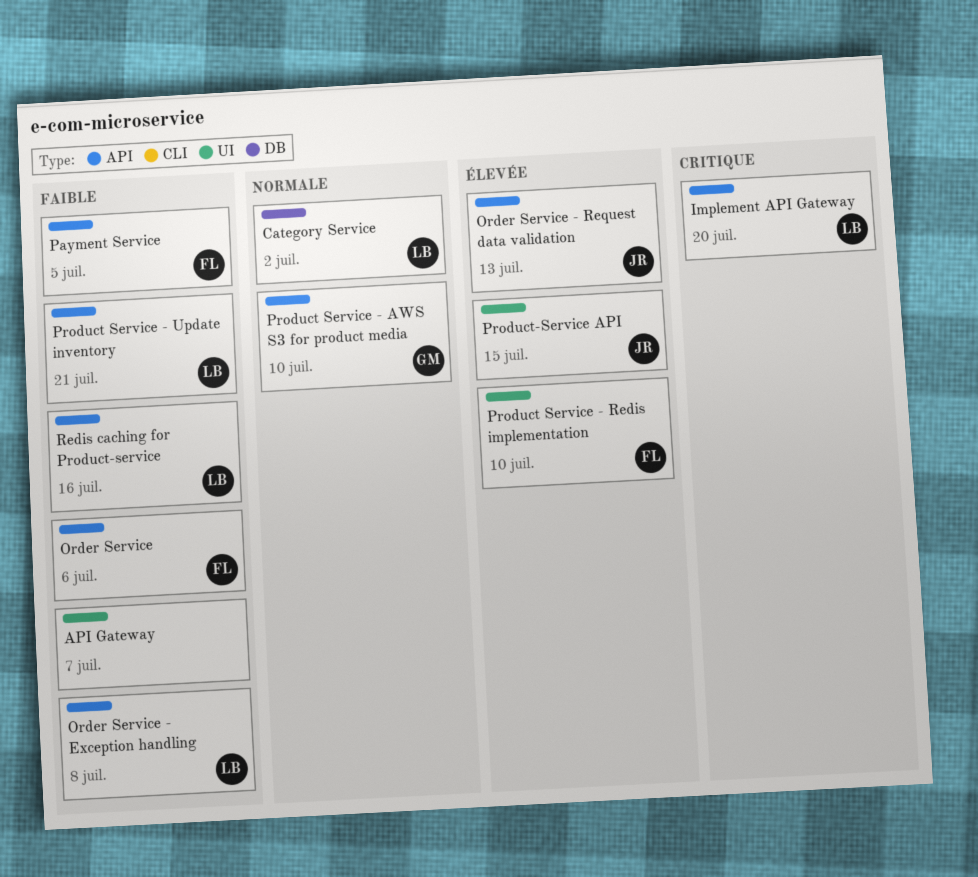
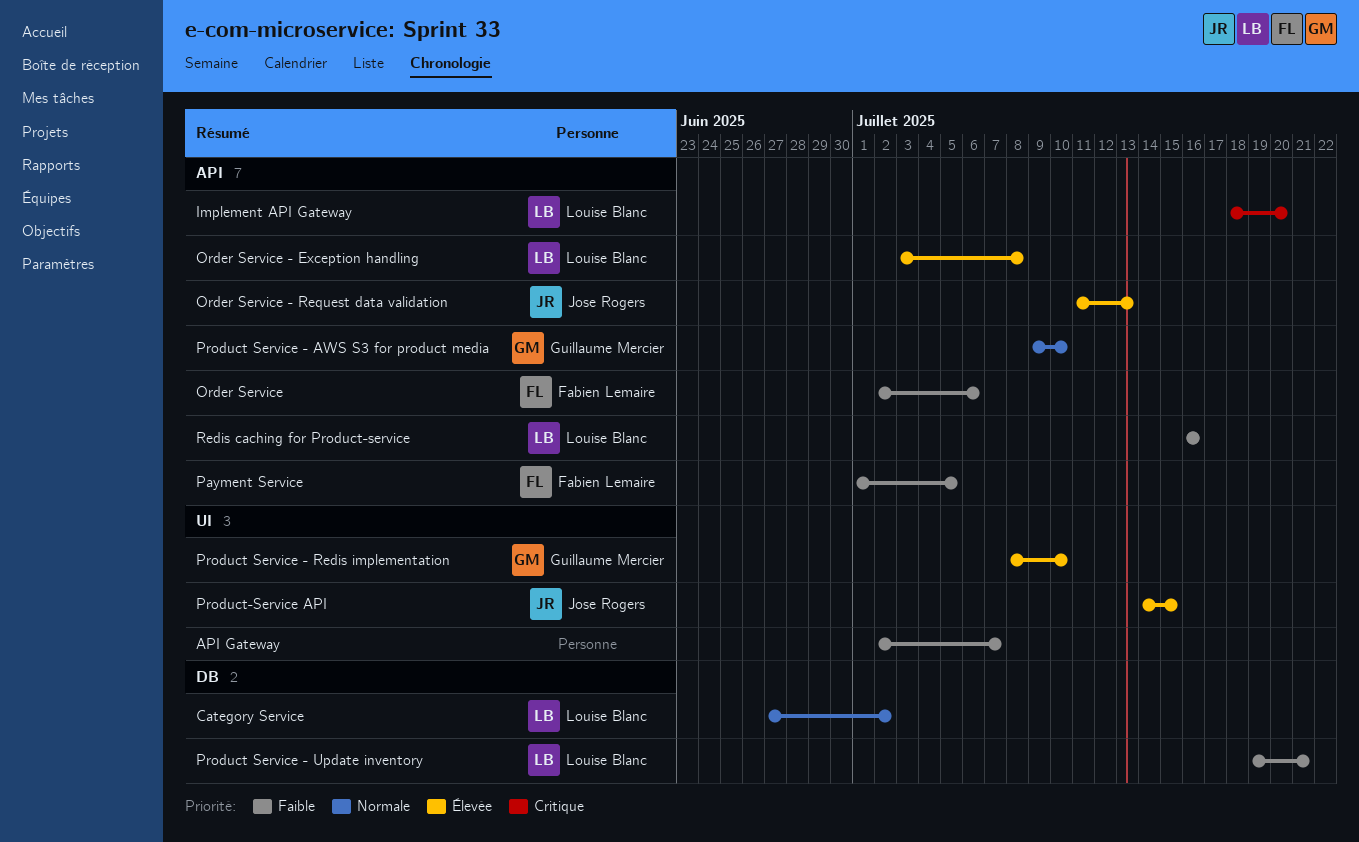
Order Service - Exception handling, priority: Faible -> Élevée
Product Service - Redis implementation, owner: Fabien Lemaire -> Guillaume Mercier
Product Service - Update inventory, label: API -> DB

